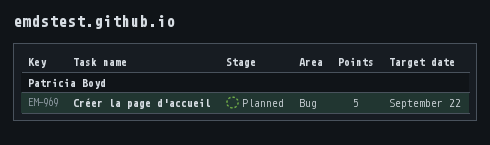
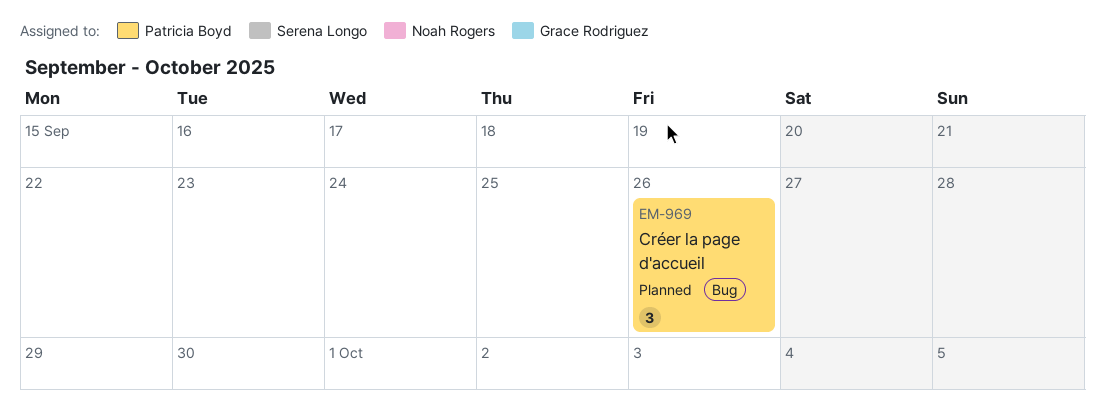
EM-969, estimate: 5 -> 3
EM-969, due: Sep 22 -> Sep 26

